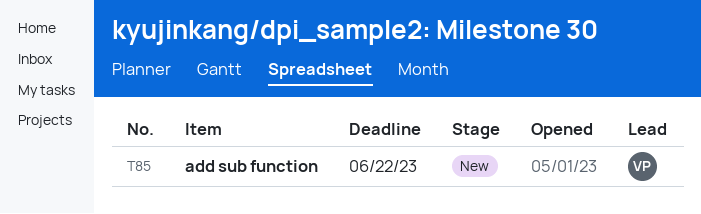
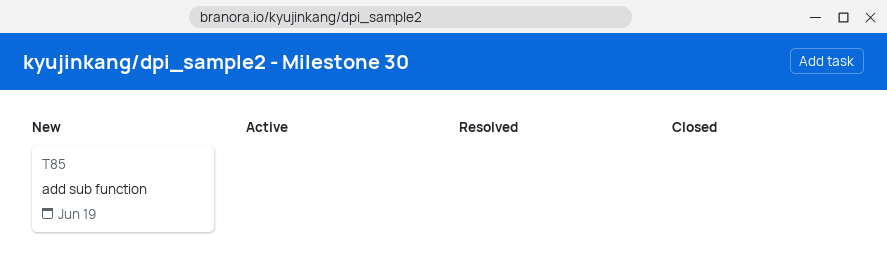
T85, due: Jun 22 -> Jun 19

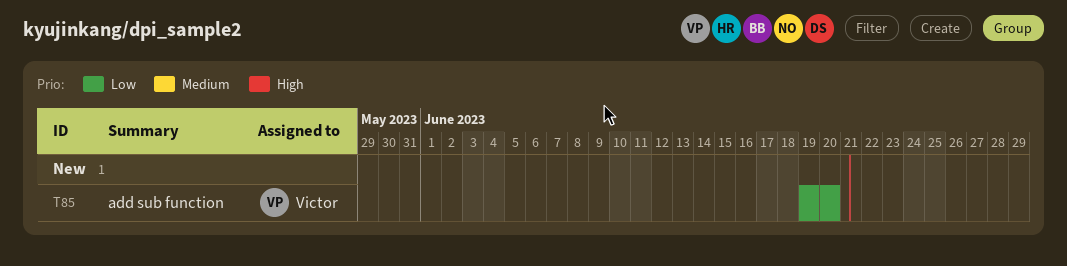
T85, due: Jun 19 -> Jun 20

